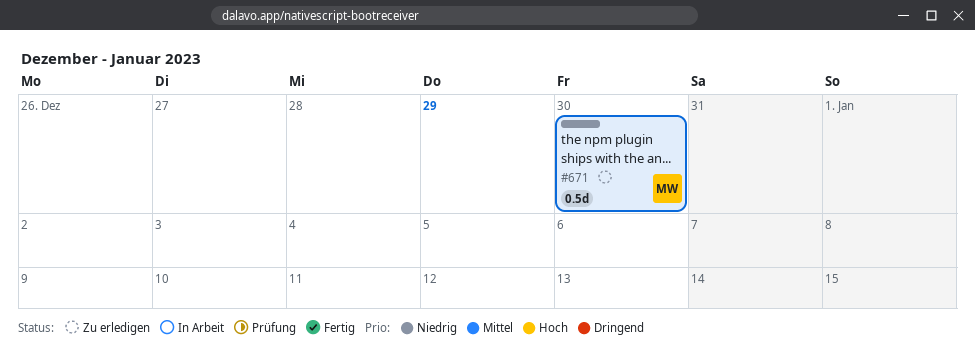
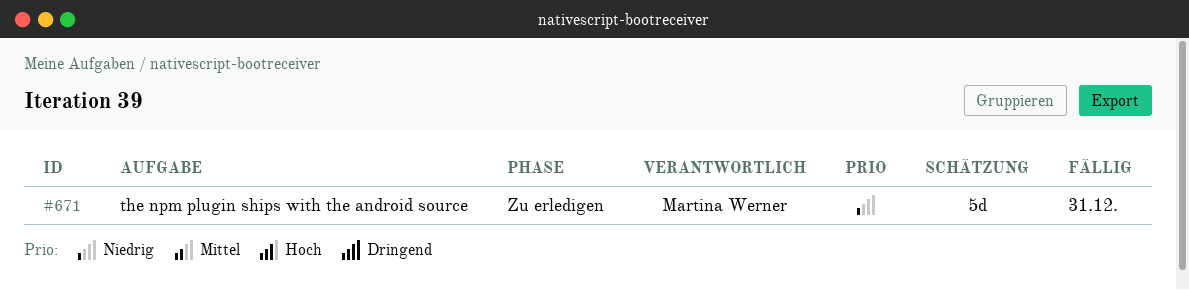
#671, estimate: 0.5d -> 5d
#671, due: Dec 30 -> Dec 31

